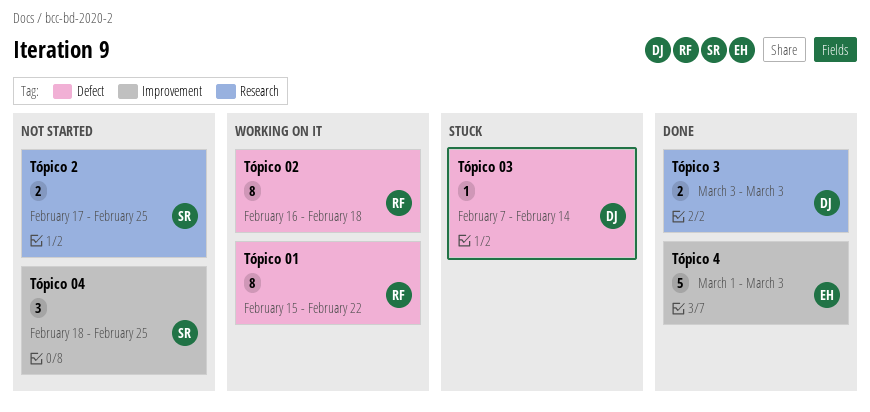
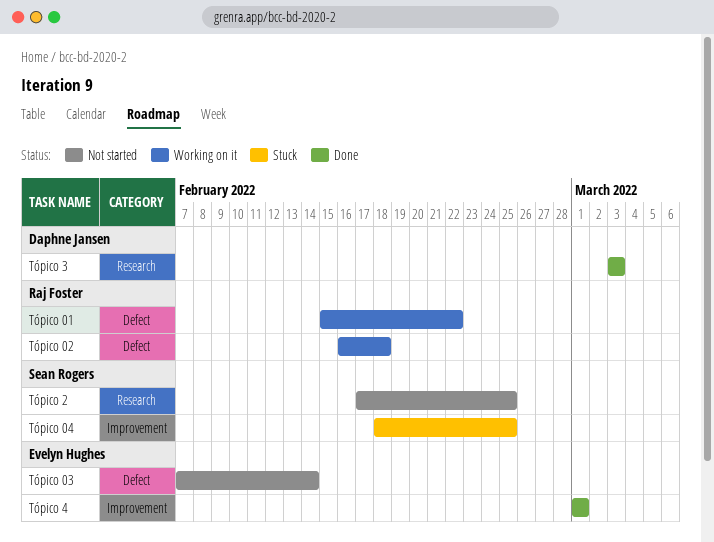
Tópico 03, status: Stuck -> Not started
Tópico 03, owner: Daphne Jansen -> Evelyn Hughes
Tópico 04, status: Not started -> Stuck
Tópico 4, due: Mar 3 -> Mar 1

